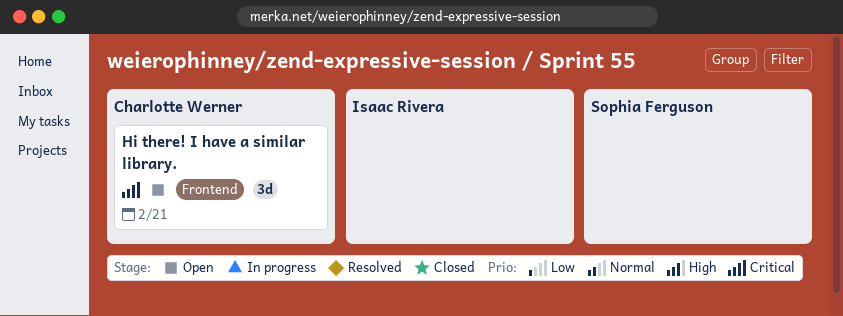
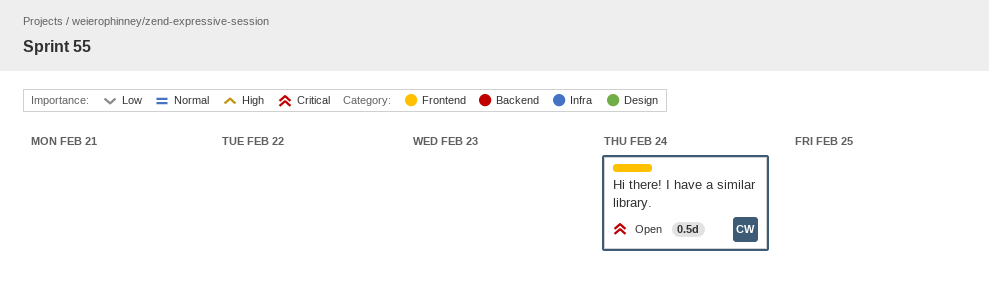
Hi there! I have a similar library., estimate: 3d -> 0.5d
Hi there! I have a similar library., due: Feb 21 -> Feb 24

